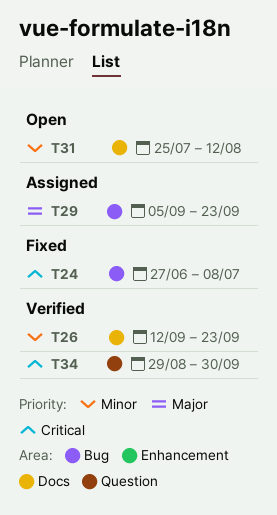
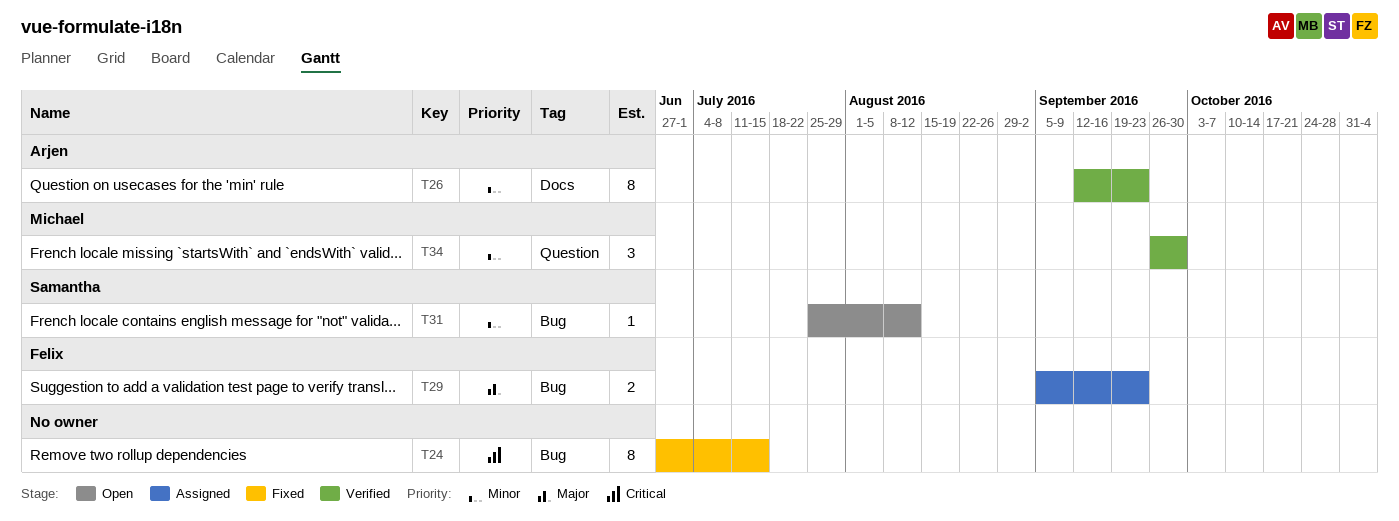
T24, due: Jul 8 -> Jul 15
T31, label: Docs -> Bug
T34, priority: Critical -> Minor
T34, start: Aug 29 -> Sep 26

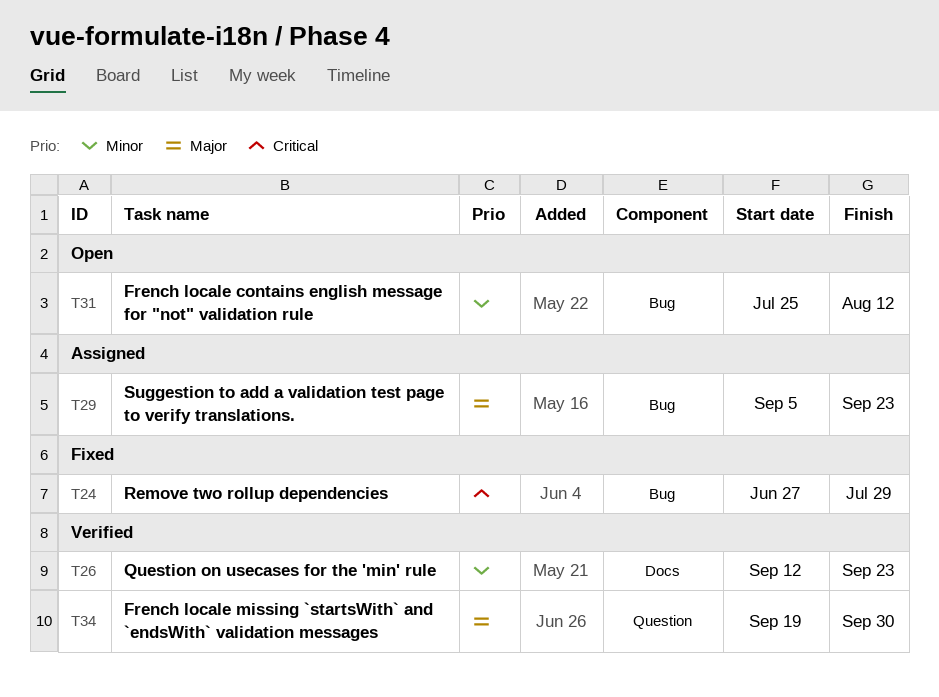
T24, due: Jul 15 -> Jul 29
T34, priority: Minor -> Major
T34, start: Sep 26 -> Sep 19

